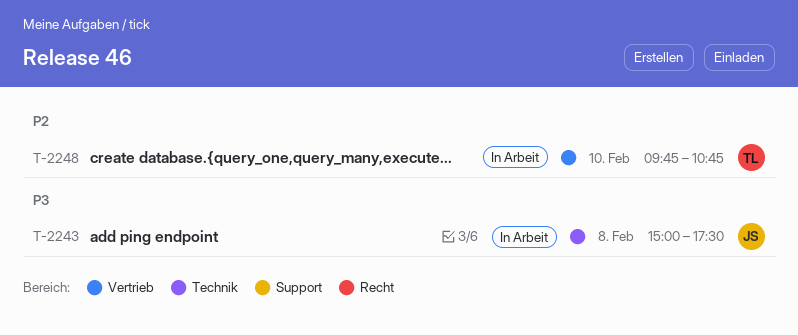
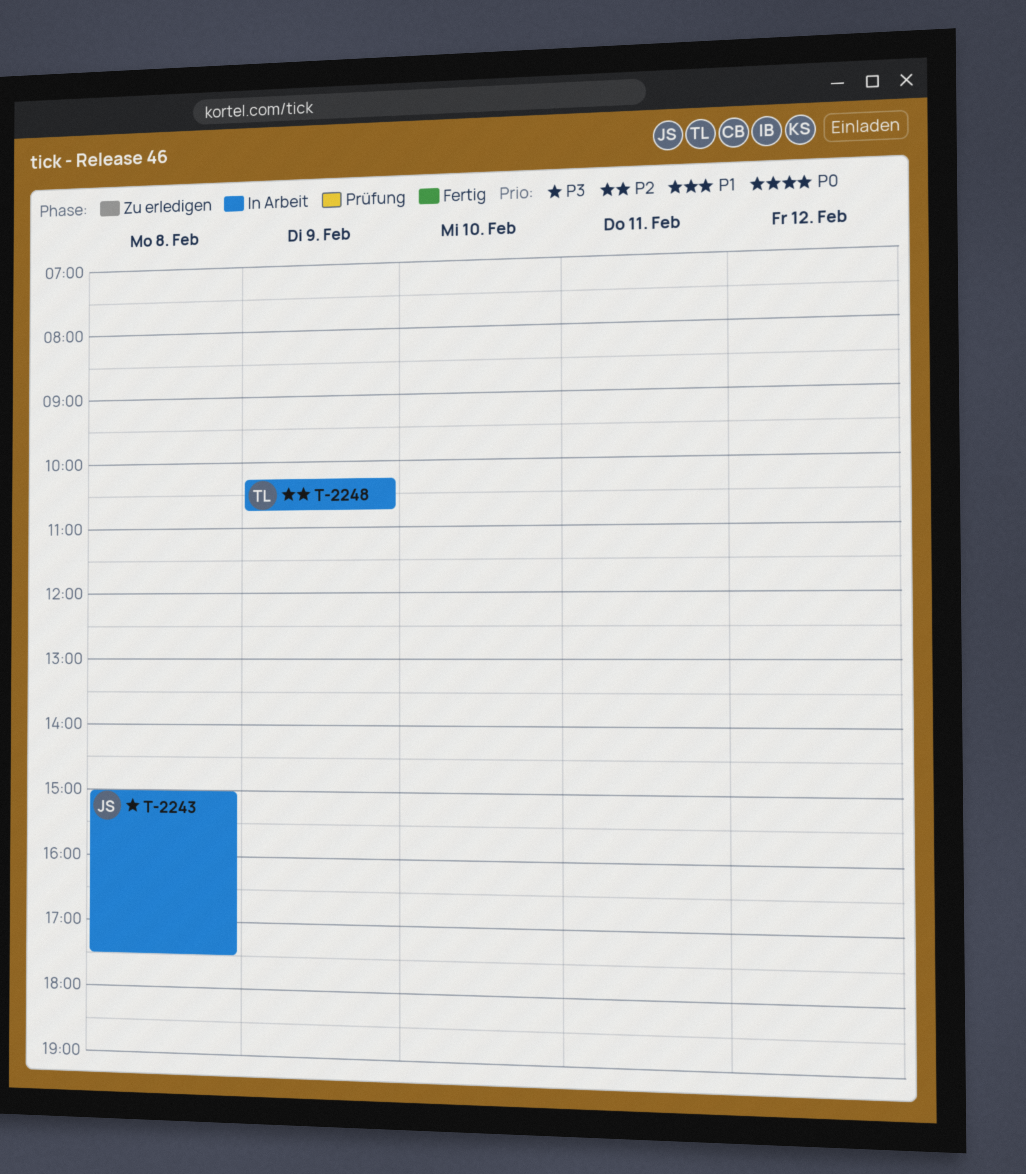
T-2248, day: Feb 10 -> Feb 9
T-2248, begins: 09:45 -> 10:15

